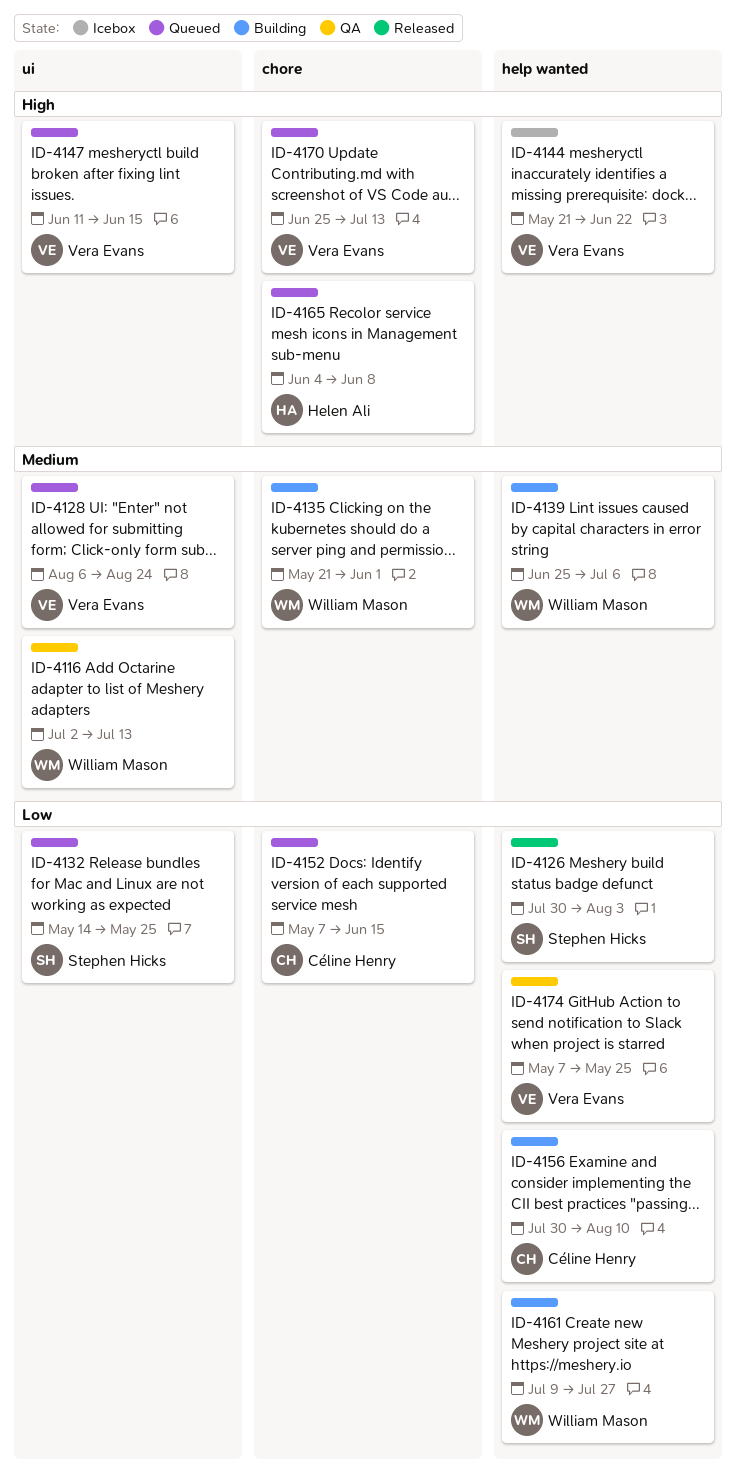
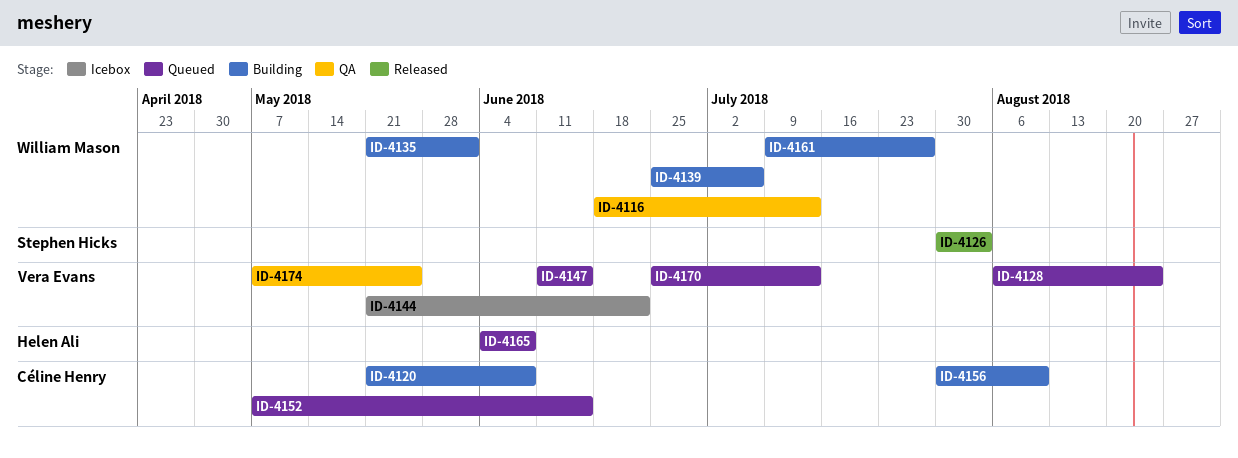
ID-4116, start: Jul 2 -> Jun 18
ID-4120: none -> present
ID-4132: present -> none

